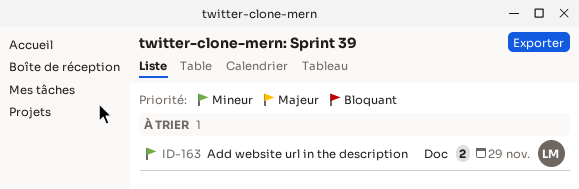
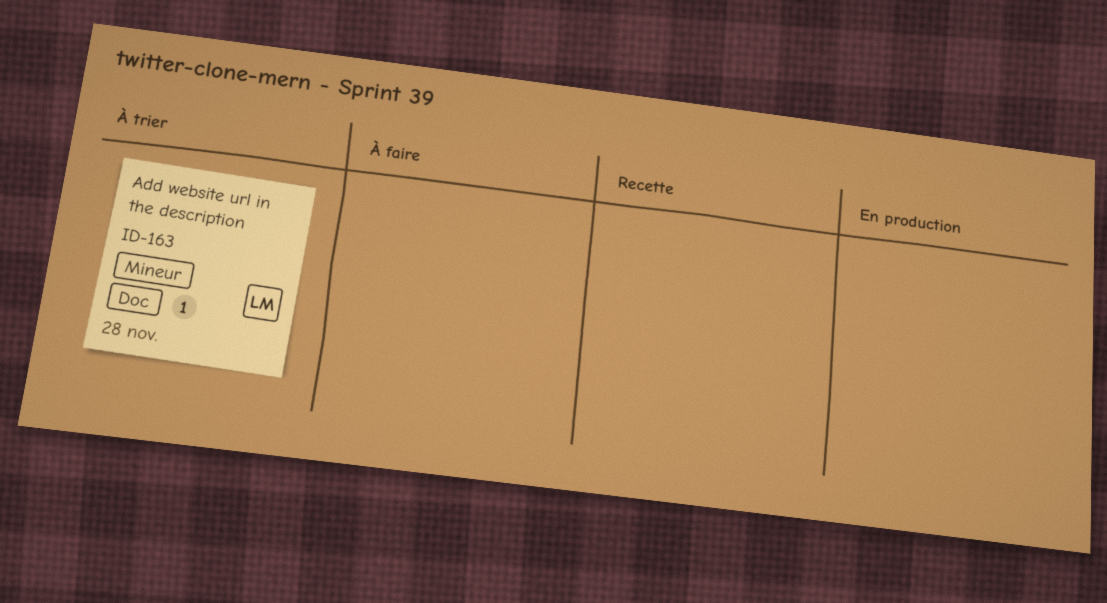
ID-163, estimate: 2 -> 1
ID-163, due: Nov 29 -> Nov 28

